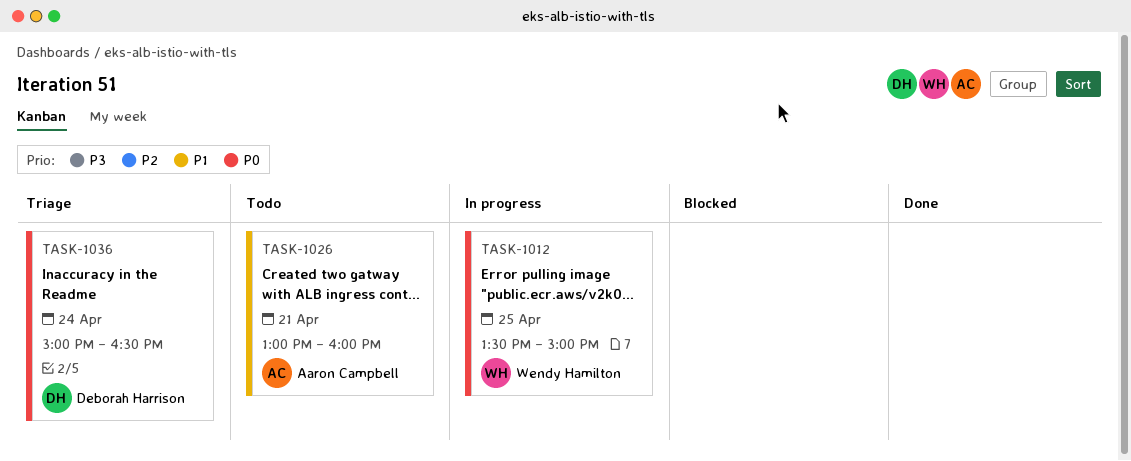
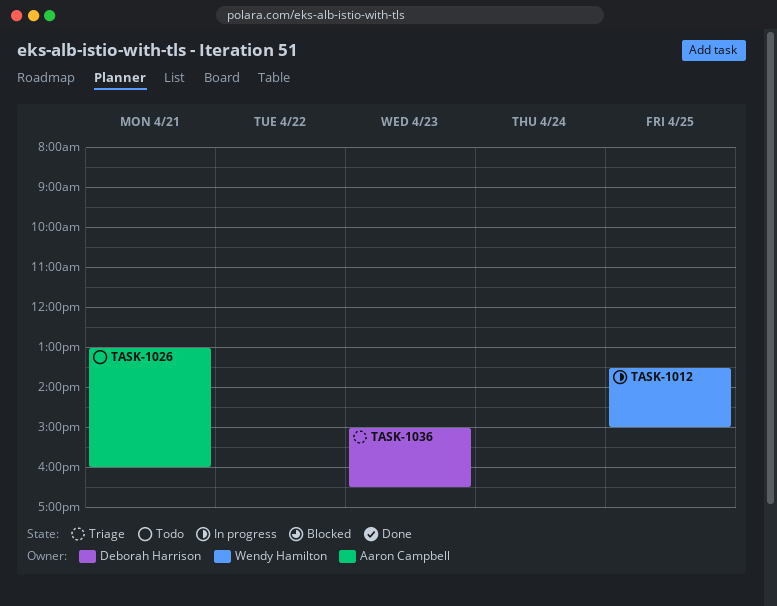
TASK-1036, day: Apr 24 -> Apr 23

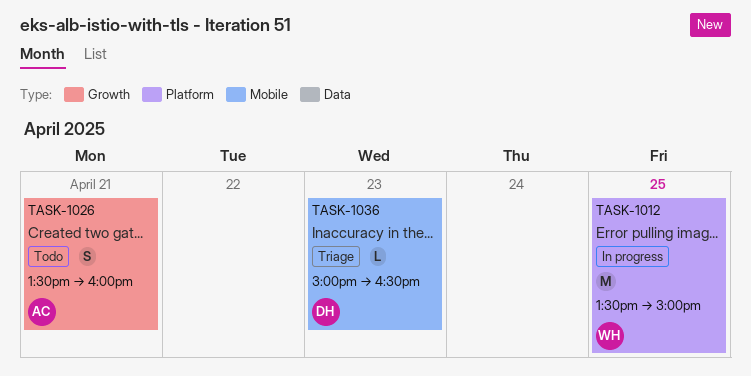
TASK-1026, begins: 13:00 -> 13:30

